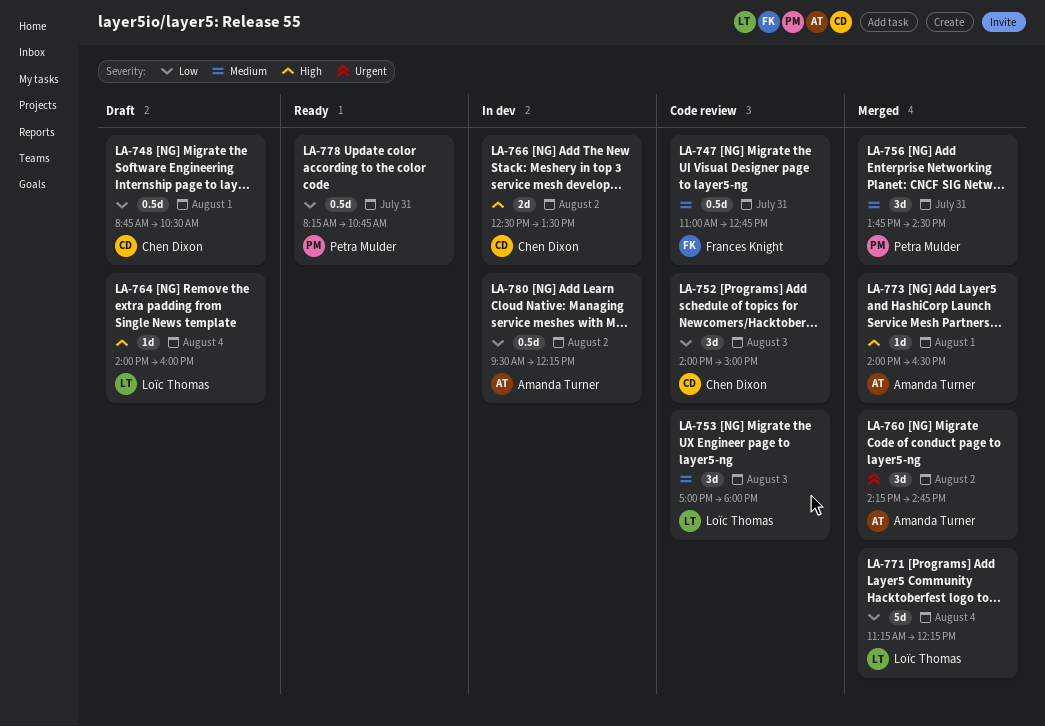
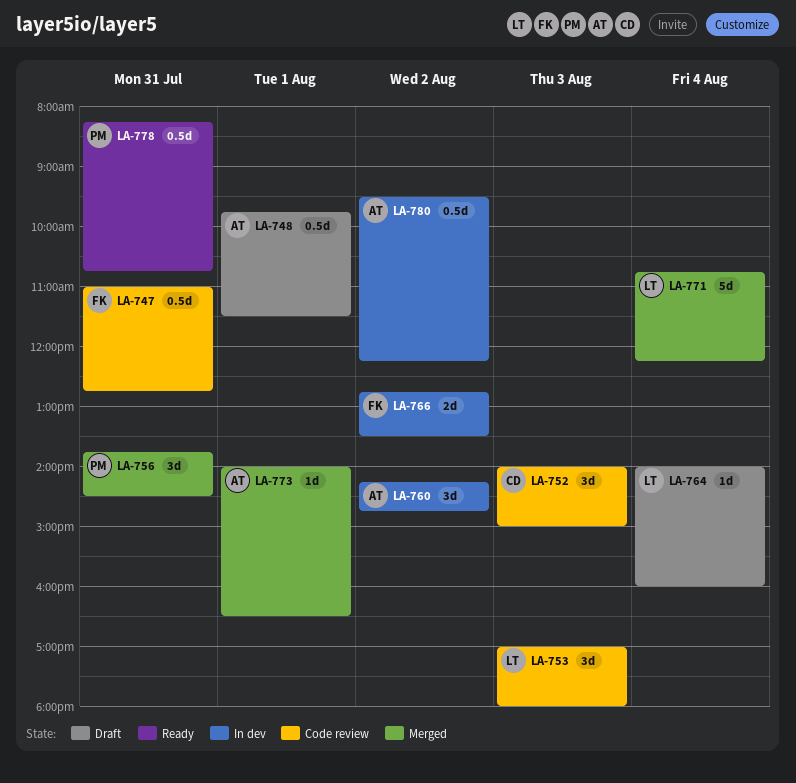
LA-748, owner: Chen Dixon -> Amanda Turner
LA-748, begins: 08:45 -> 09:45
LA-748, ends: 10:30 -> 11:30
LA-760, status: Merged -> In dev
LA-766, owner: Chen Dixon -> Frances Knight
LA-766, begins: 12:30 -> 12:45
LA-771, begins: 11:15 -> 10:45

